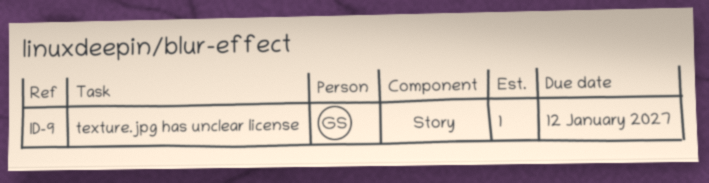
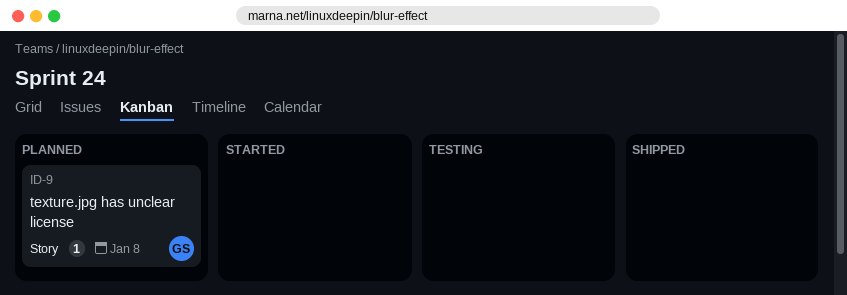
ID-9, due: Jan 12 -> Jan 8

